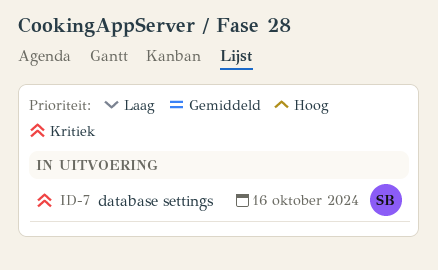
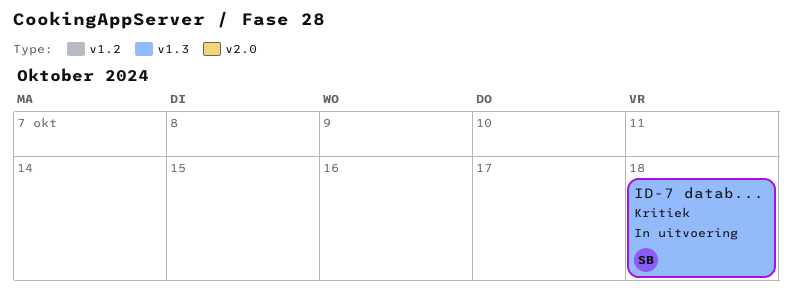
ID-7, due: Oct 16 -> Oct 18

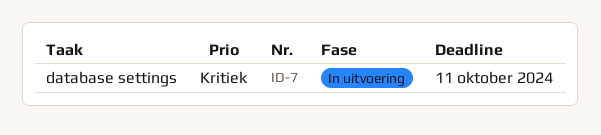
ID-7, due: Oct 18 -> Oct 11

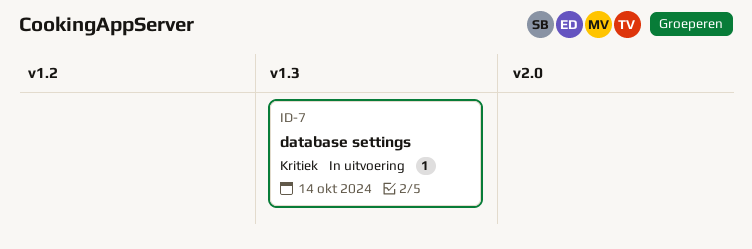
ID-7, due: Oct 11 -> Oct 14

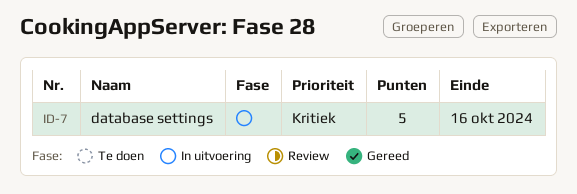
ID-7, estimate: 1 -> 5
ID-7, due: Oct 14 -> Oct 16

